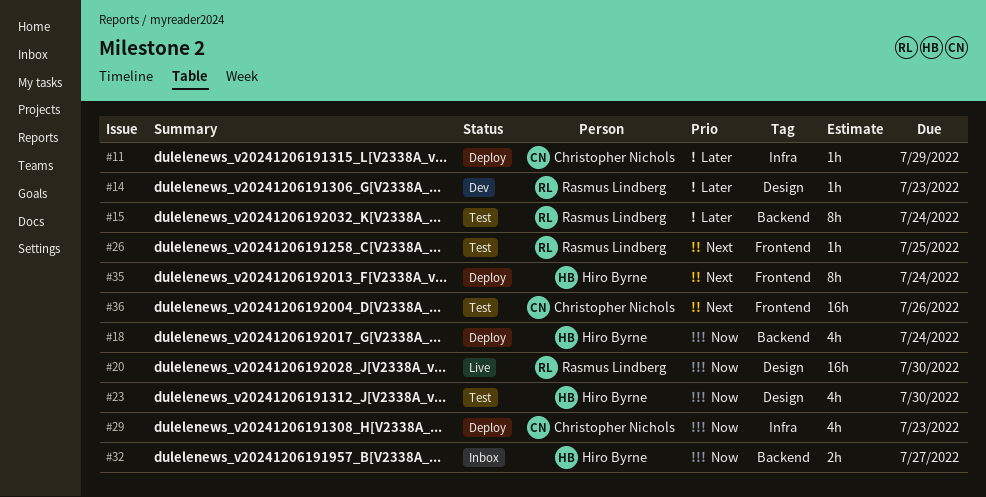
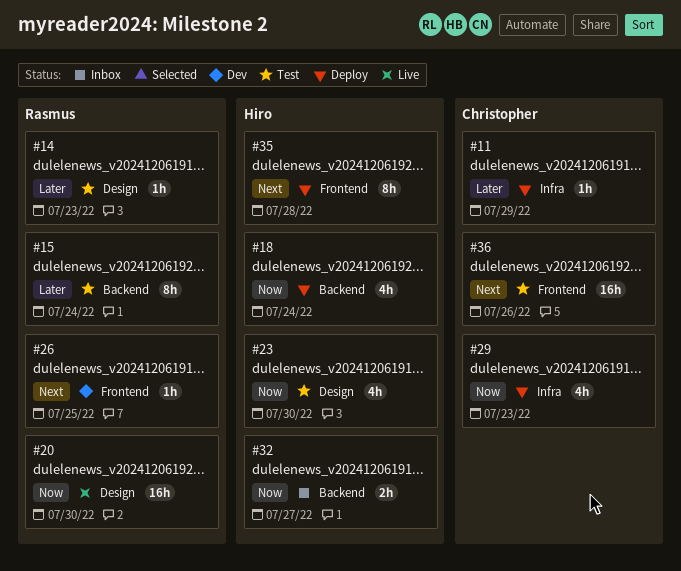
#14, status: Dev -> Test
#26, status: Test -> Dev
#35, due: Jul 24 -> Jul 28

